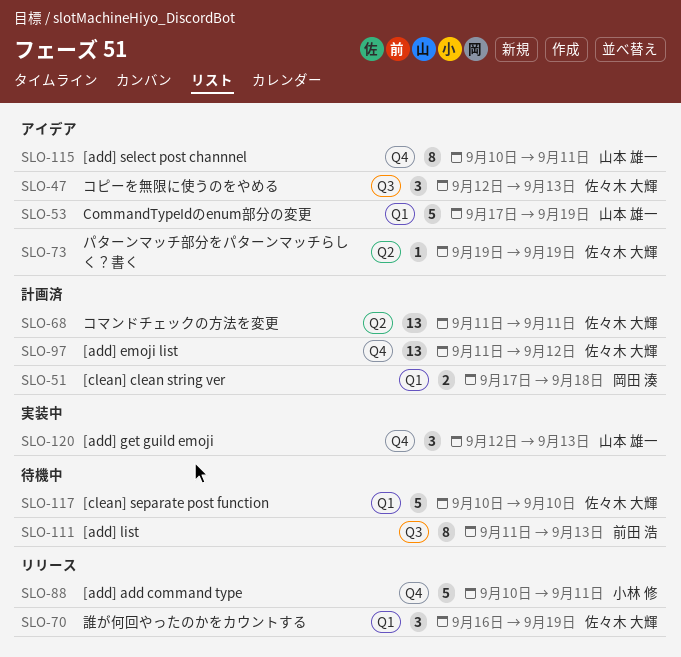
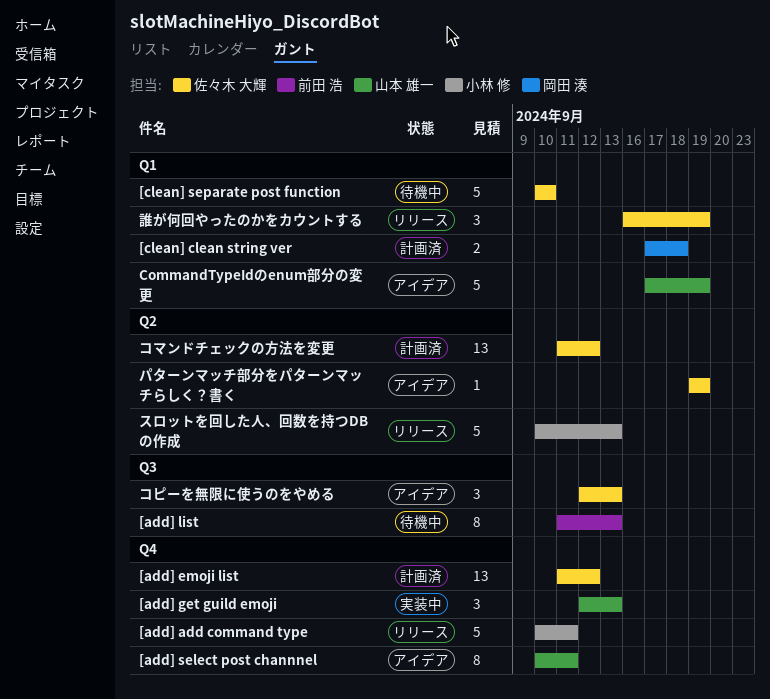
コマンドチェックの方法を変更, due: Sep 11 -> Sep 12
スロットを回した人、回数を持つDBの作成: none -> present

